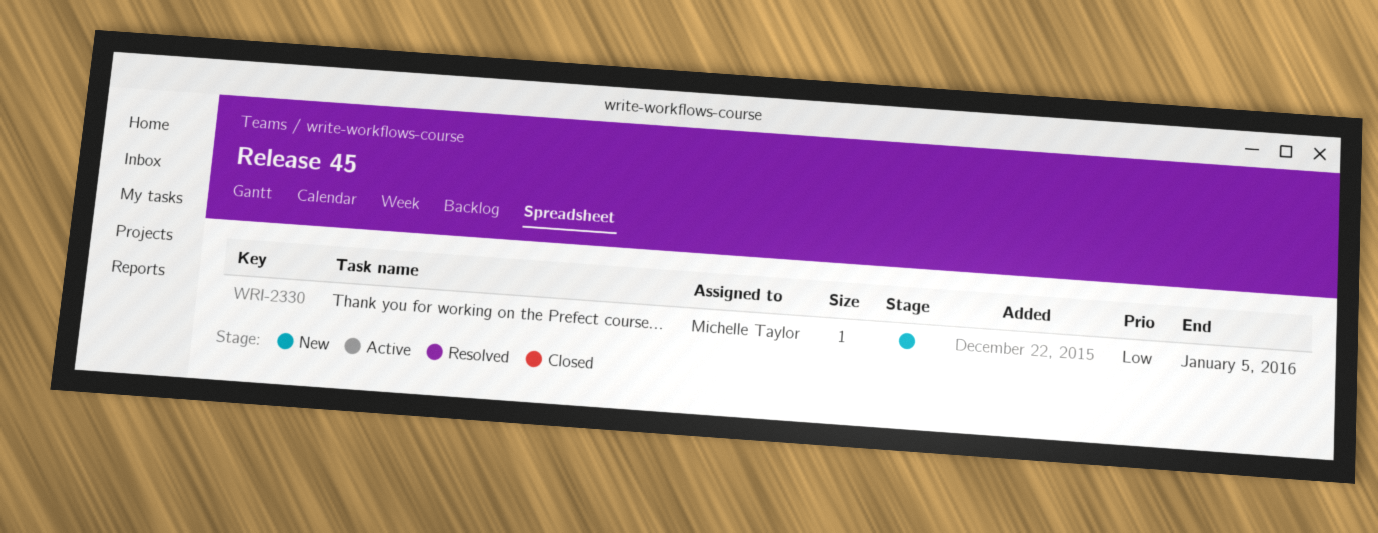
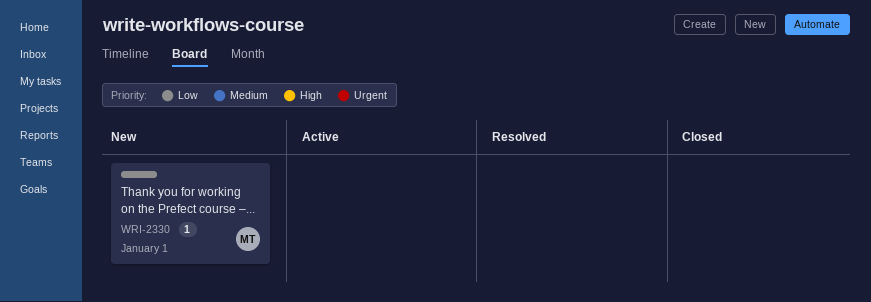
WRI-2330, due: Jan 5 -> Jan 1

